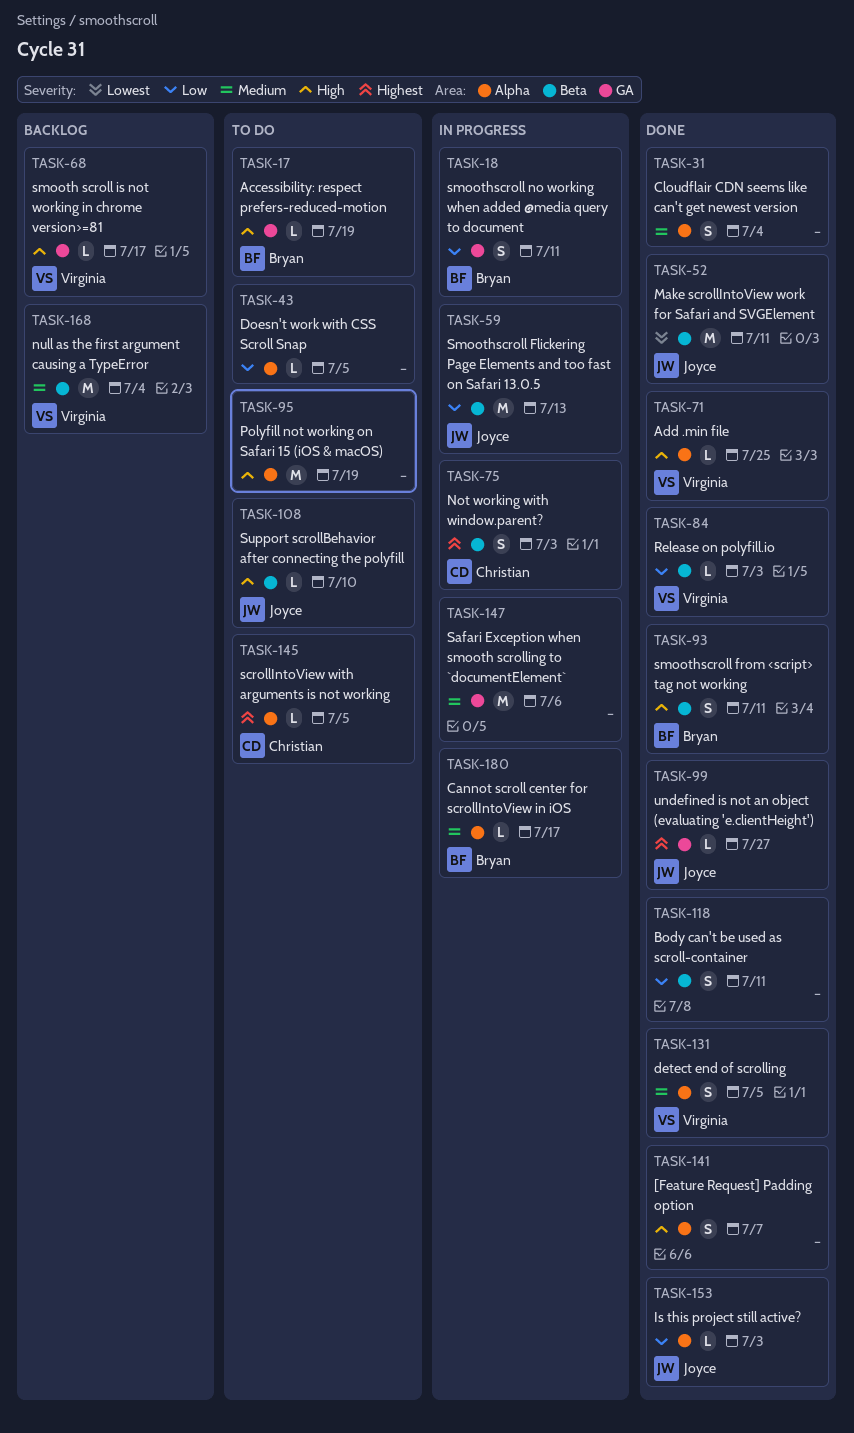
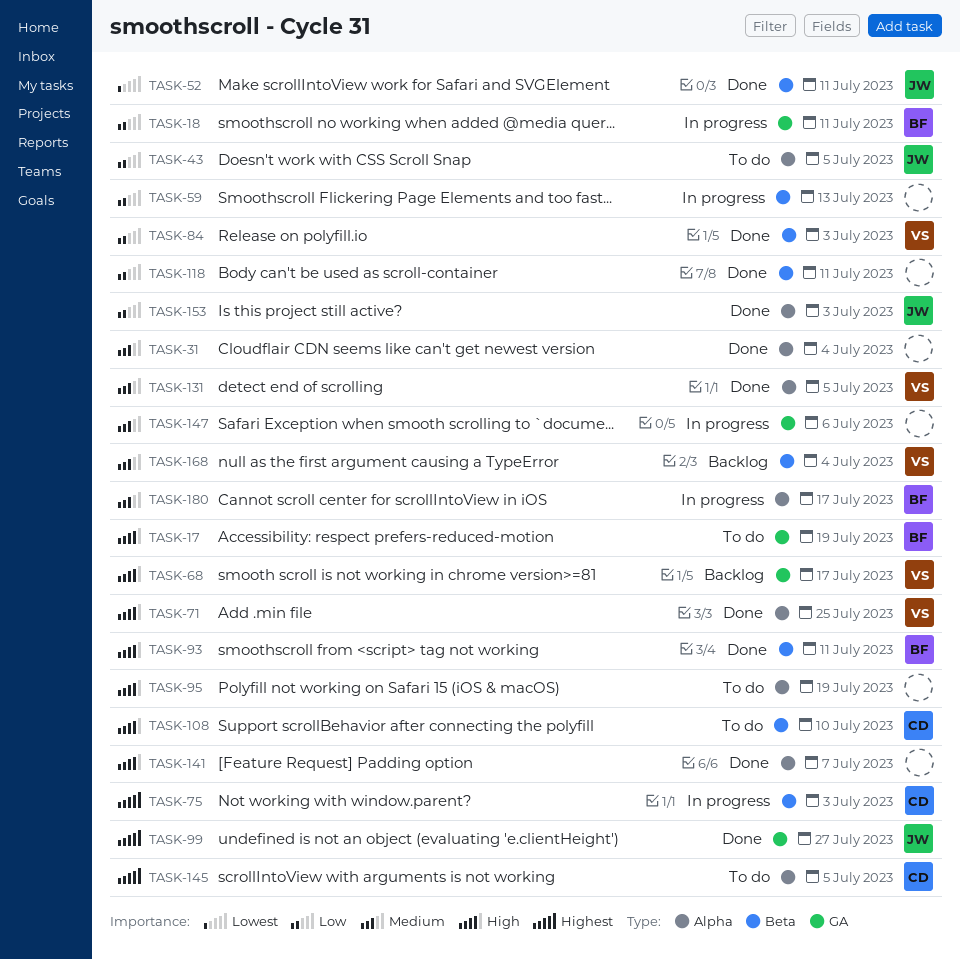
TASK-43, owner: none -> Joyce
TASK-59, owner: Joyce -> none
TASK-108, owner: Joyce -> Christian

